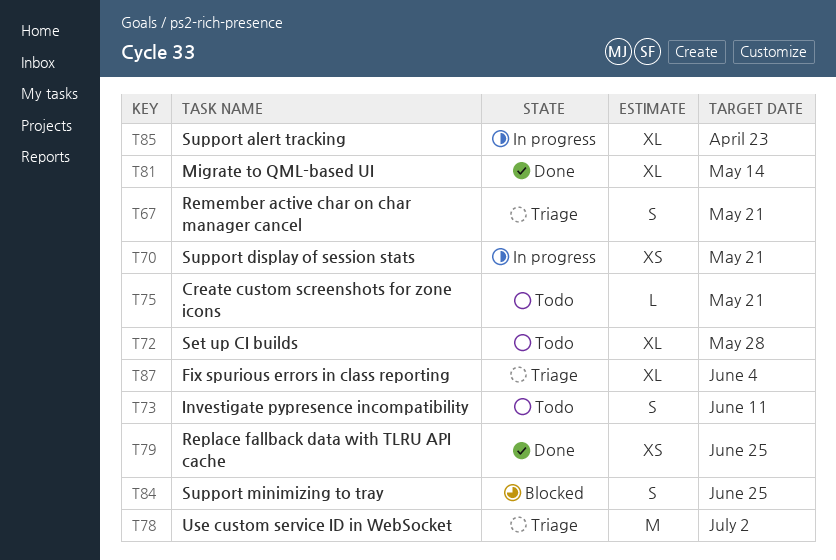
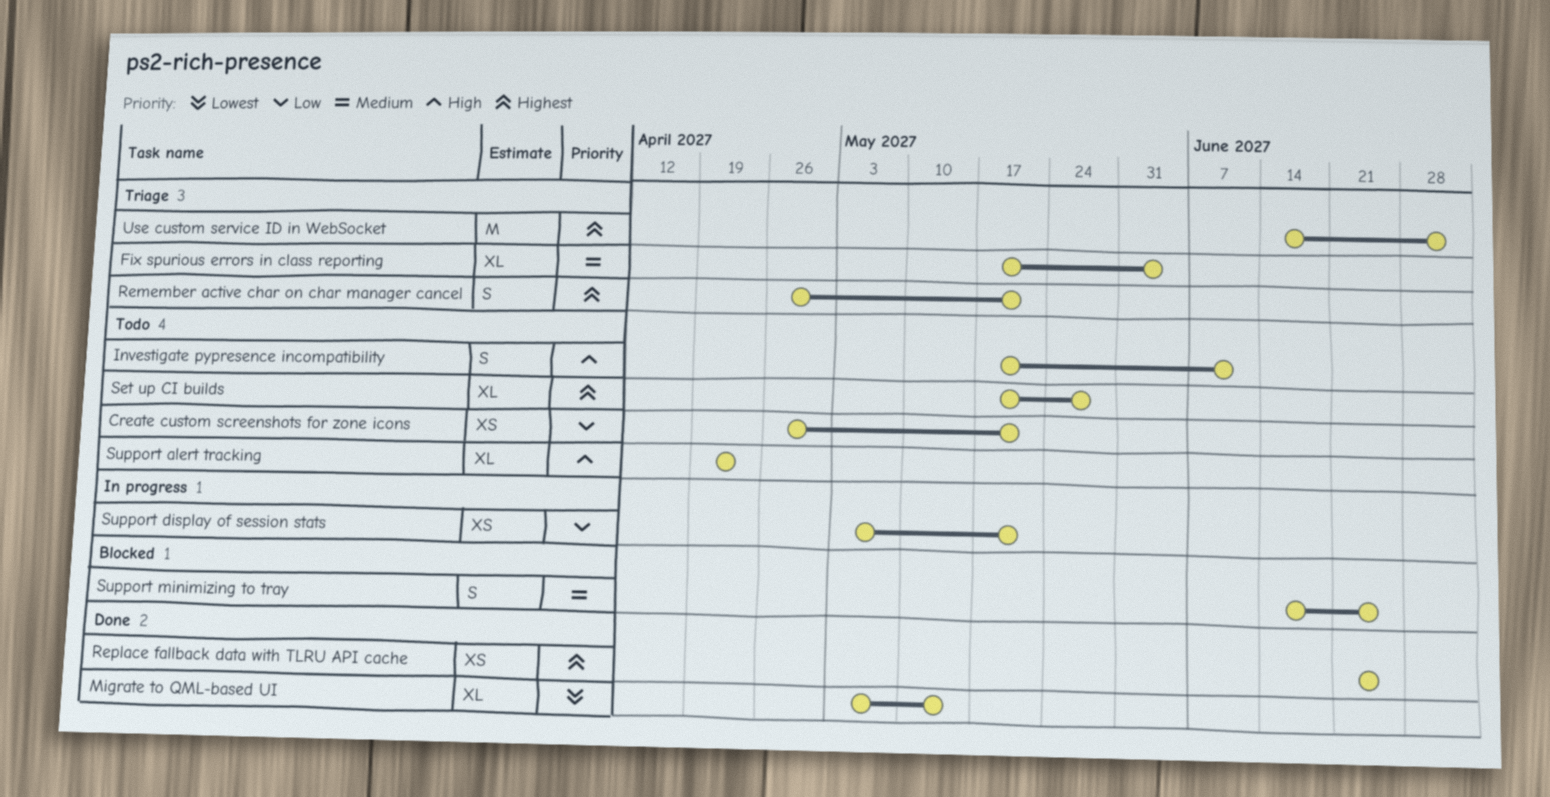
Create custom screenshots for zone icons, estimate: L -> XS
Support alert tracking, status: In progress -> Todo

